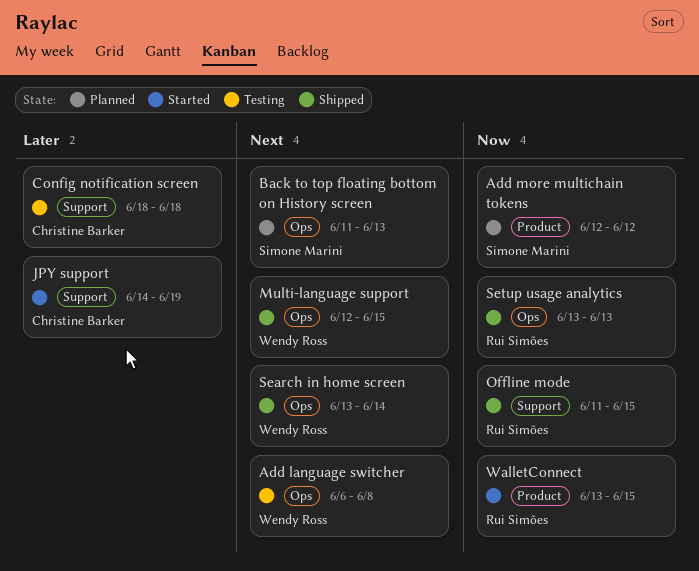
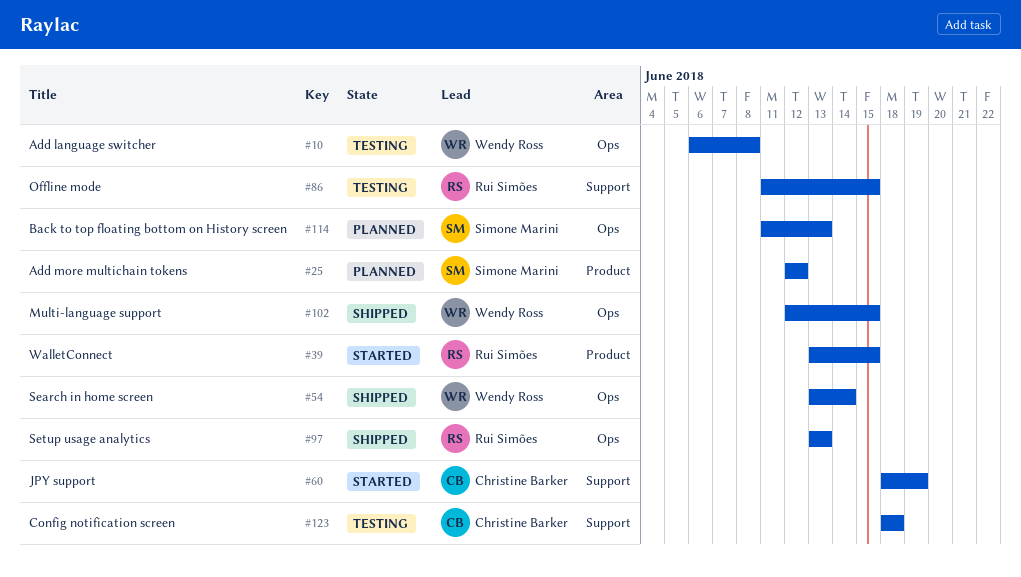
JPY support, start: Jun 14 -> Jun 18
Offline mode, status: Shipped -> Testing

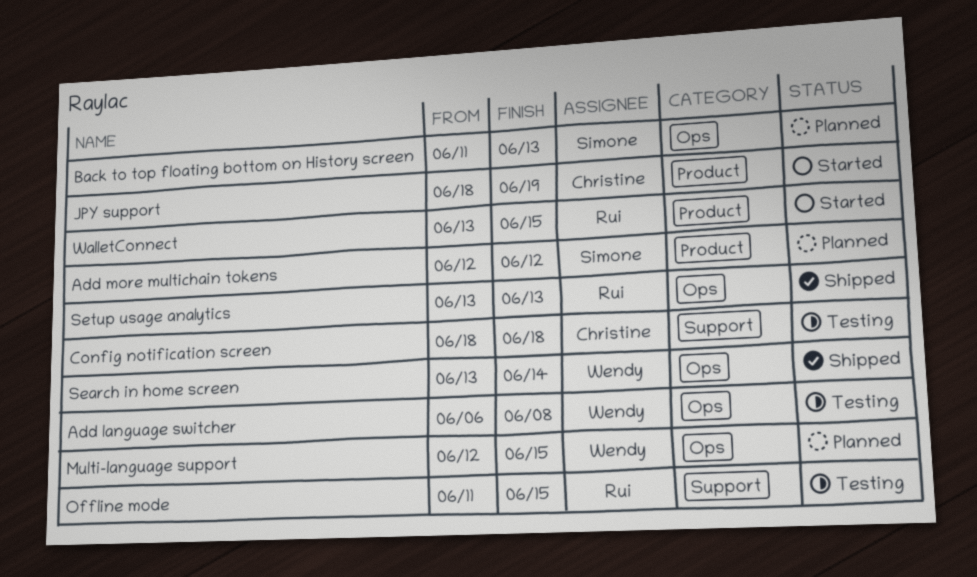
JPY support, label: Support -> Product
Multi-language support, status: Shipped -> Planned

